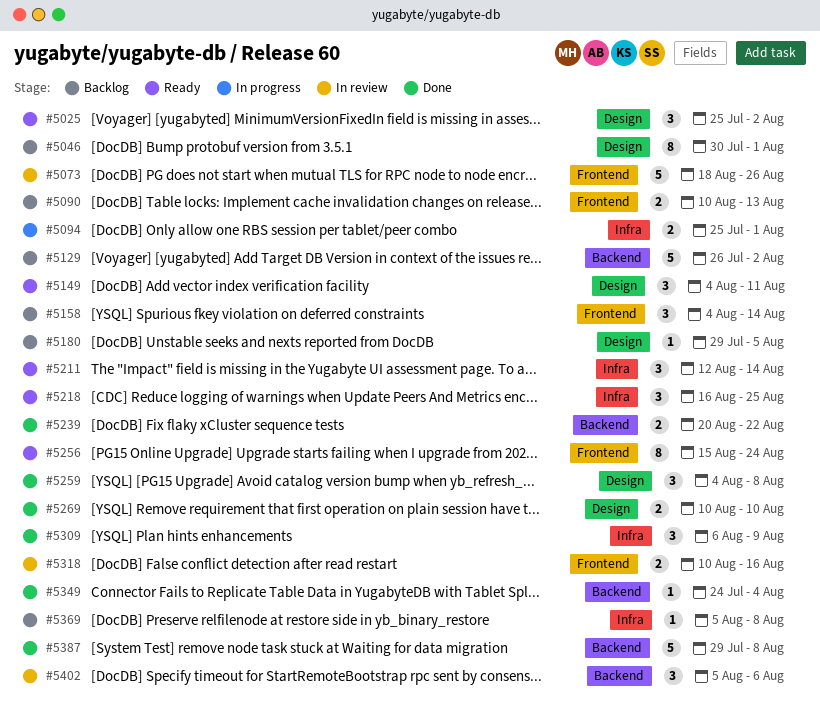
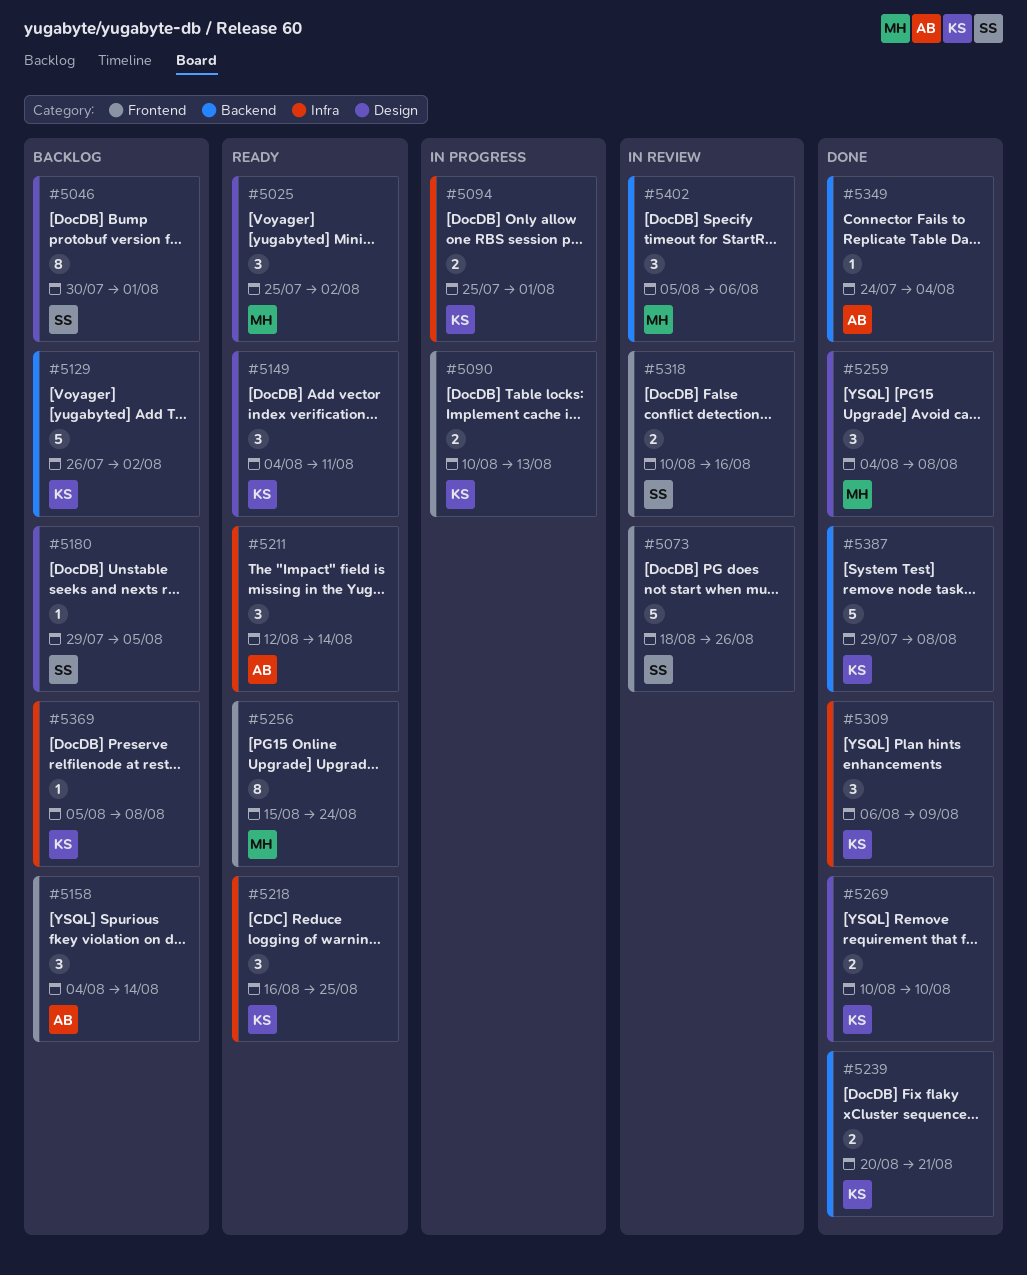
#5090, status: Backlog -> In progress
#5239, due: Aug 22 -> Aug 21

